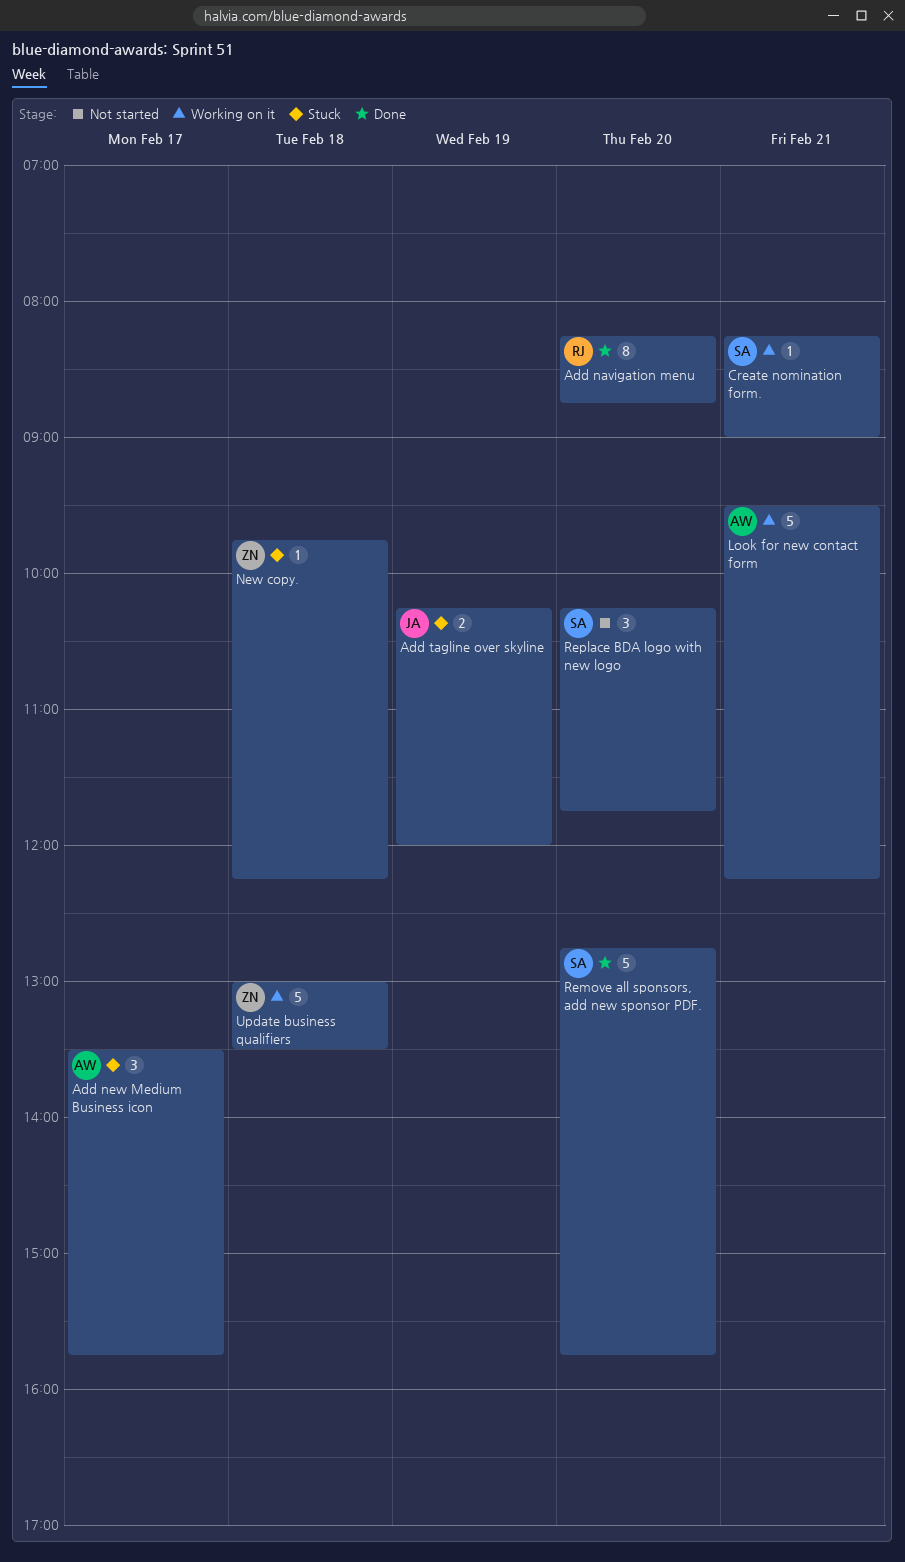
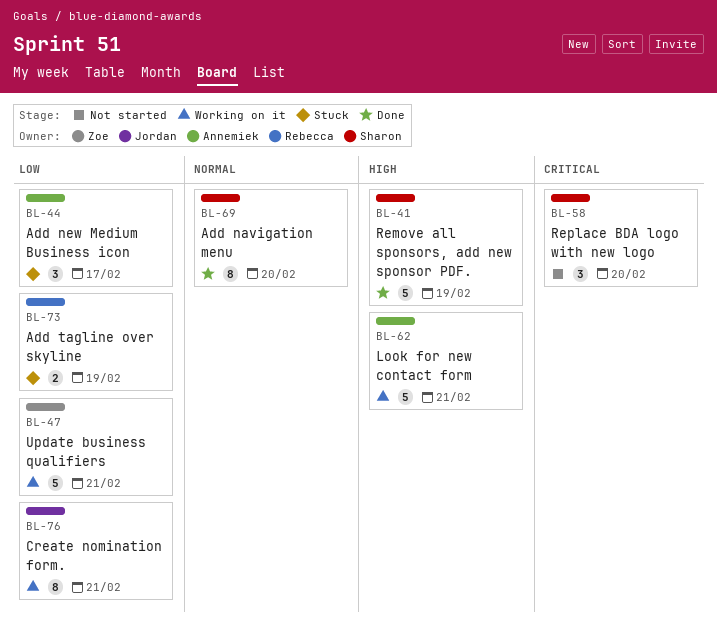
Add navigation menu, owner: Rebecca -> Sharon
Add tagline over skyline, owner: Jordan -> Rebecca
Create nomination form., owner: Sharon -> Jordan
Create nomination form., estimate: 1 -> 8
New copy.: present -> none
Remove all sponsors, add new sponsor PDF., day: Feb 20 -> Feb 19
Update business qualifiers, day: Feb 18 -> Feb 21

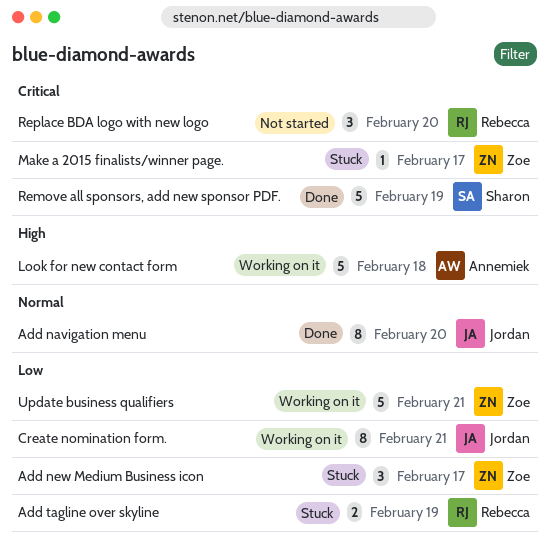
Add navigation menu, owner: Sharon -> Jordan
Add new Medium Business icon, owner: Annemiek -> Zoe
Look for new contact form, day: Feb 21 -> Feb 18
Make a 2015 finalists/winner page.: none -> present
Remove all sponsors, add new sponsor PDF., priority: High -> Critical
Replace BDA logo with new logo, owner: Sharon -> Rebecca

